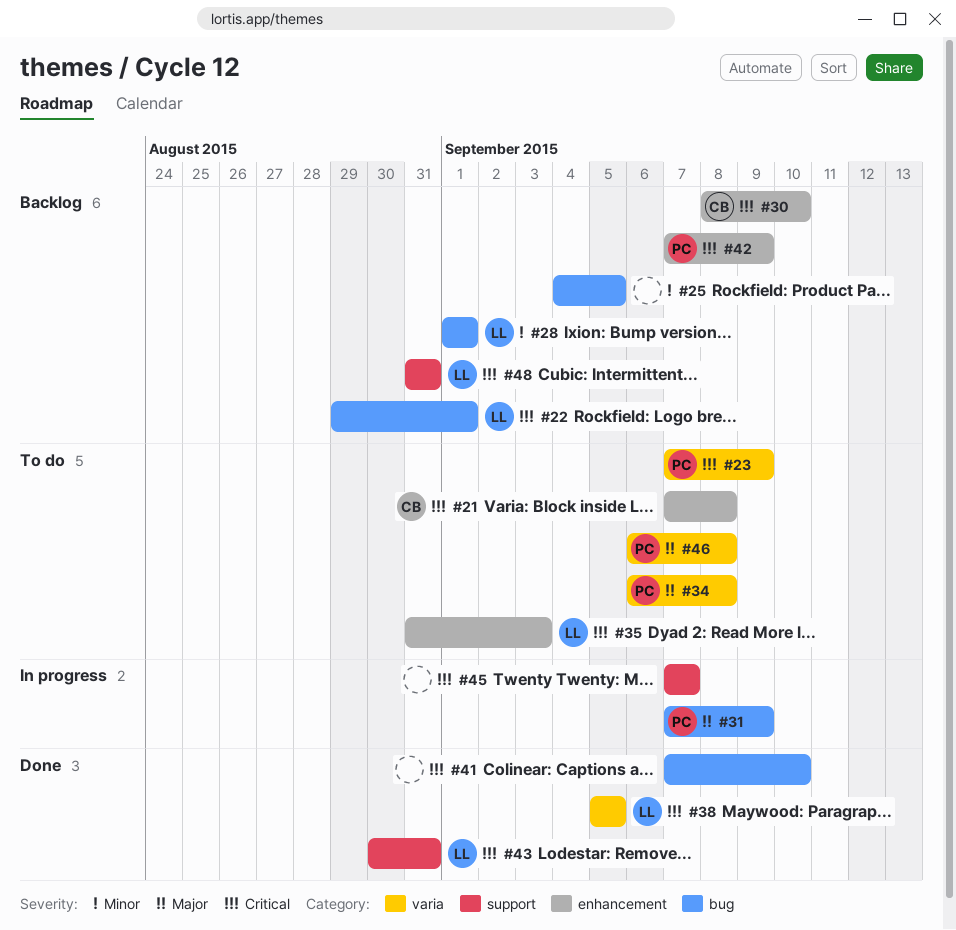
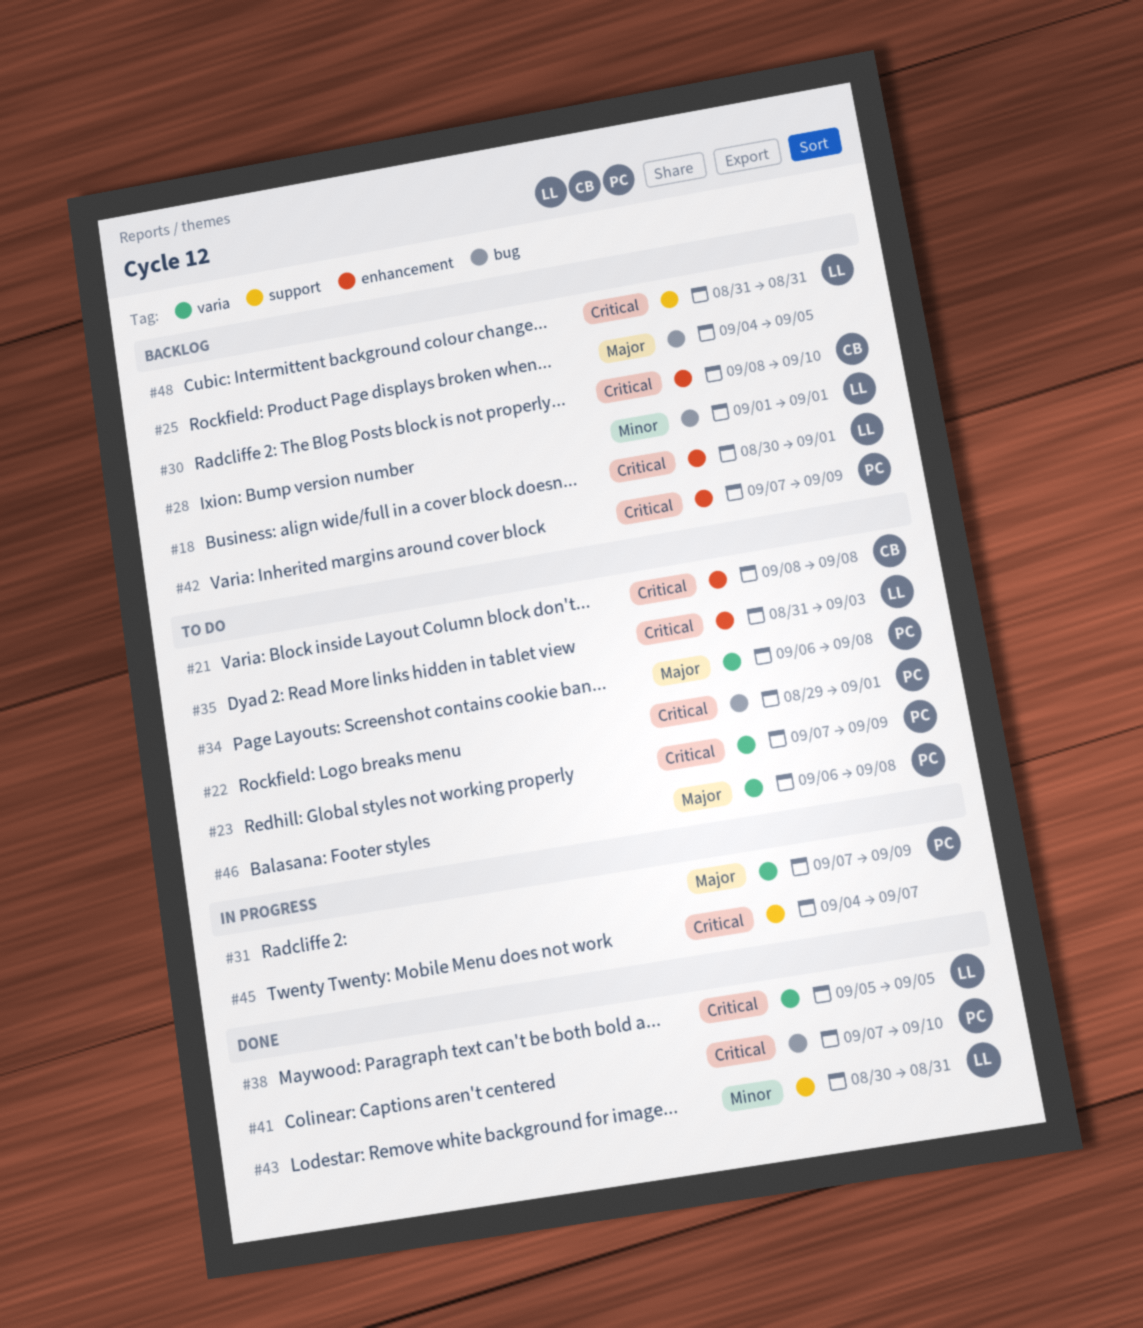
#18: none -> present
#21, start: Sep 7 -> Sep 8
#22, status: Backlog -> To do
#22, owner: LL -> PC
#25, priority: Minor -> Major
#31, label: bug -> varia
#41, owner: none -> PC
#43, priority: Critical -> Minor
#45, start: Sep 7 -> Sep 4

